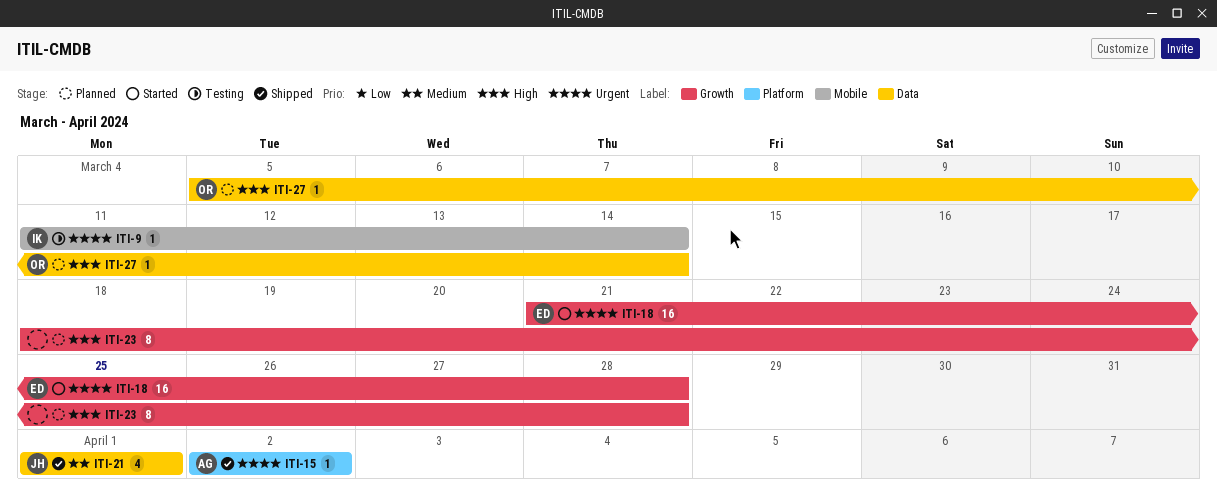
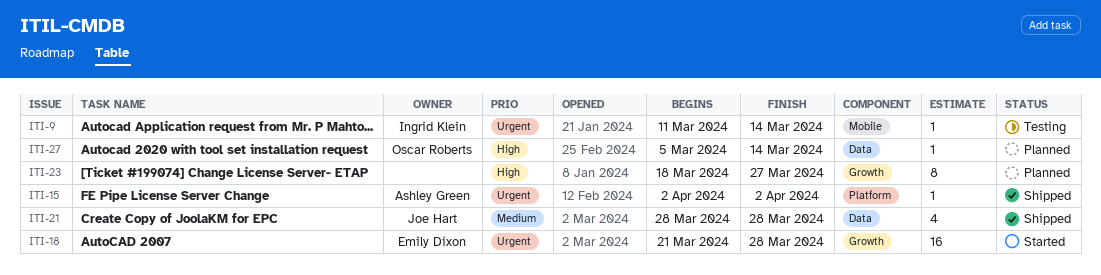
ITI-21, start: Apr 1 -> Mar 28
ITI-21, due: Apr 1 -> Mar 28
ITI-23, due: Mar 28 -> Mar 27

